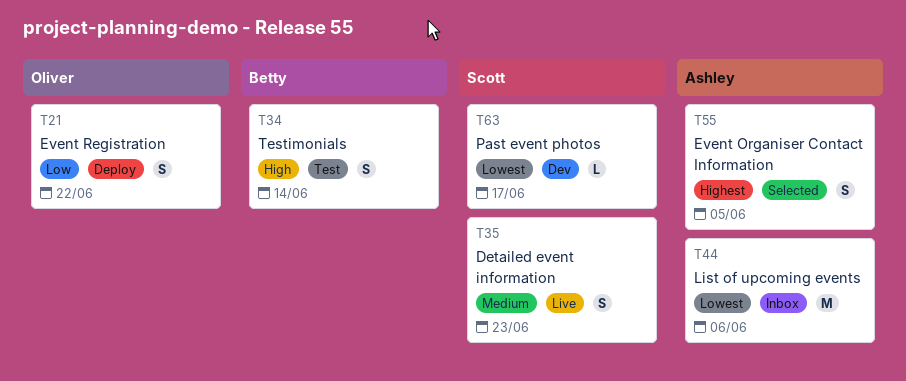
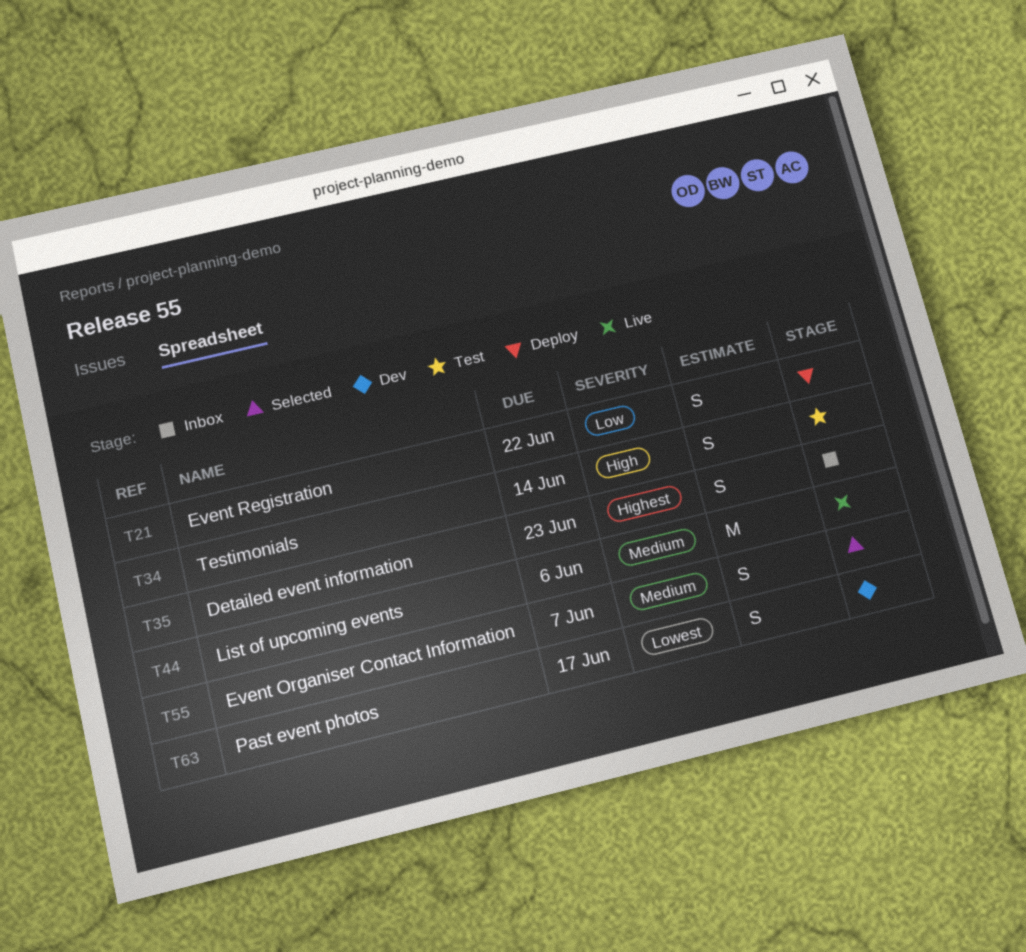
T35, status: Live -> Inbox
T35, priority: Medium -> Highest
T44, status: Inbox -> Live
T44, priority: Lowest -> Medium
T55, priority: Highest -> Medium
T55, due: Jun 5 -> Jun 7
T63, estimate: L -> S

